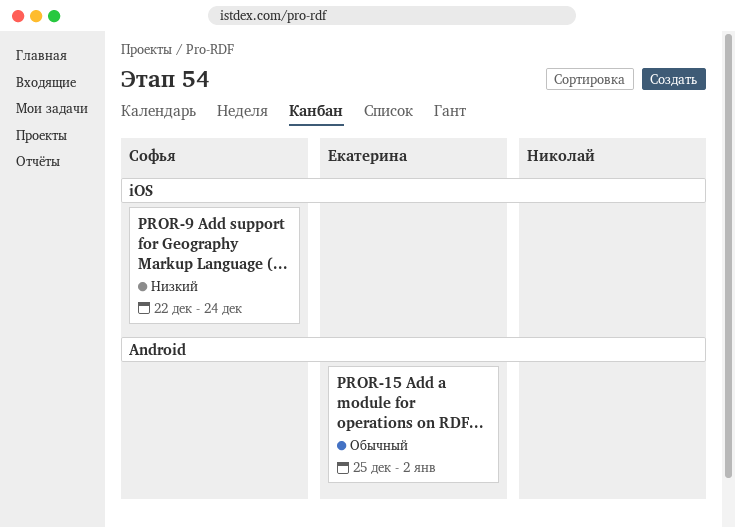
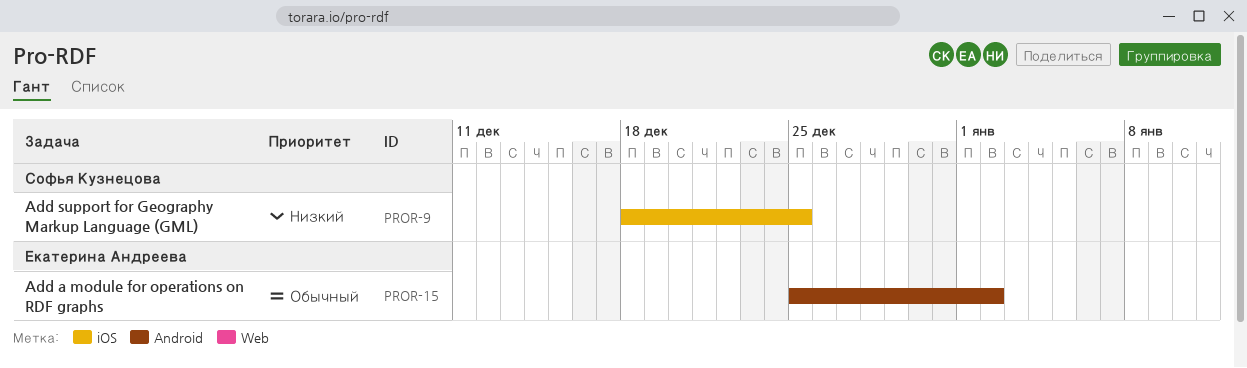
PROR-9, start: Dec 22 -> Dec 18
PROR-9, due: Dec 24 -> Dec 25

